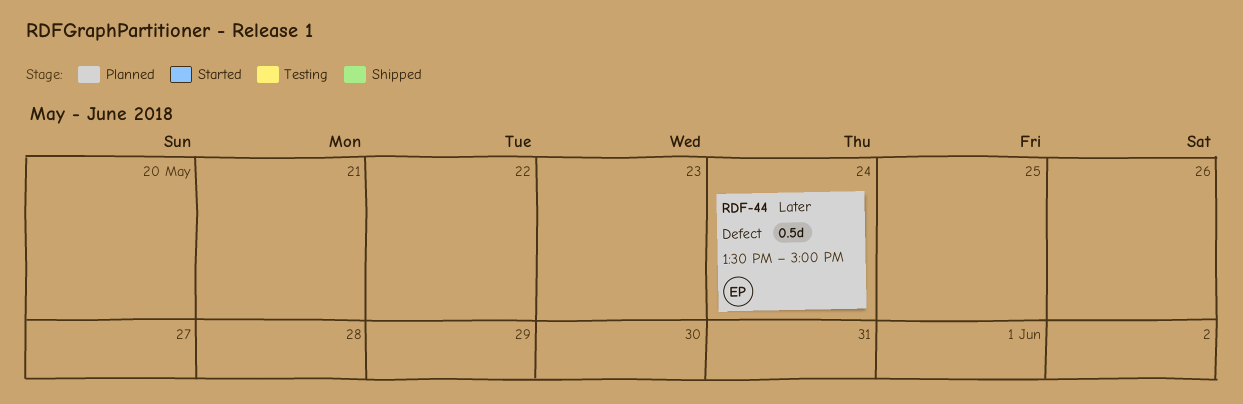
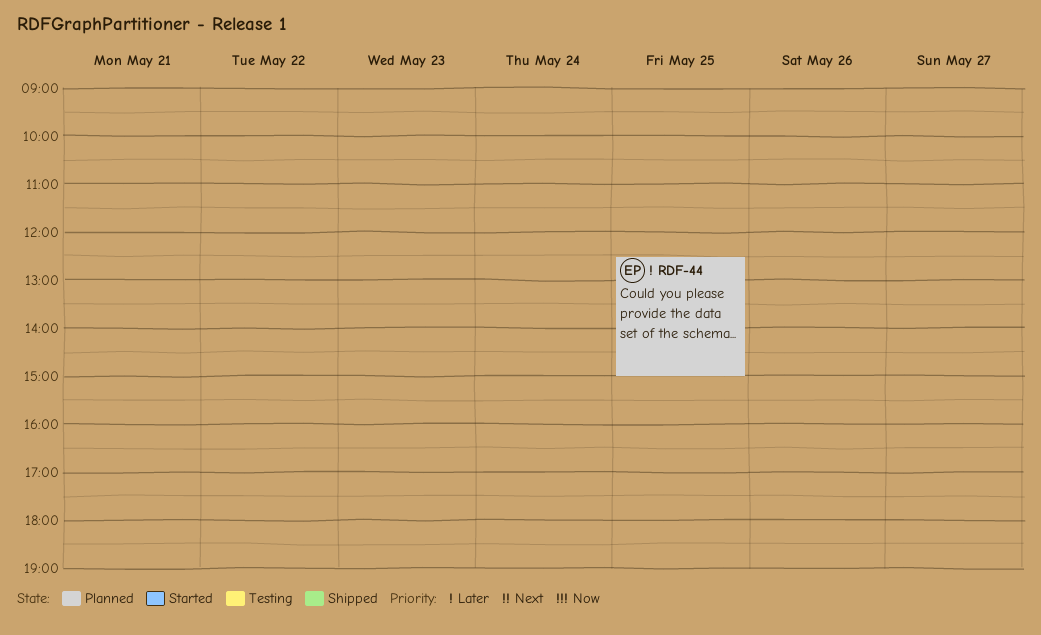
RDF-44, day: May 24 -> May 25
RDF-44, begins: 13:30 -> 12:30

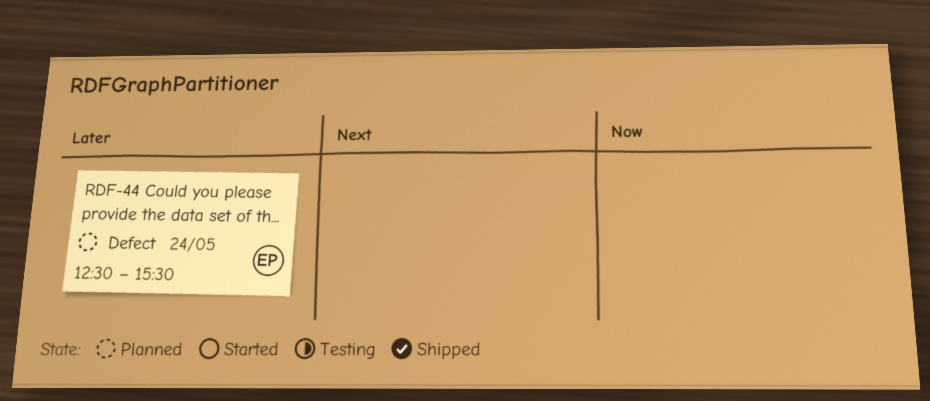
RDF-44, day: May 25 -> May 24
RDF-44, ends: 15:00 -> 15:30

